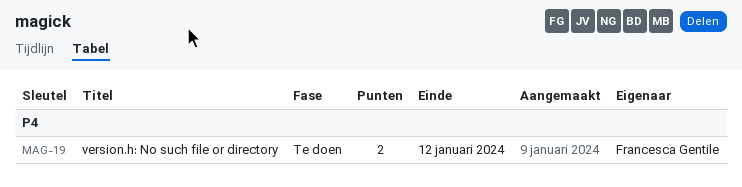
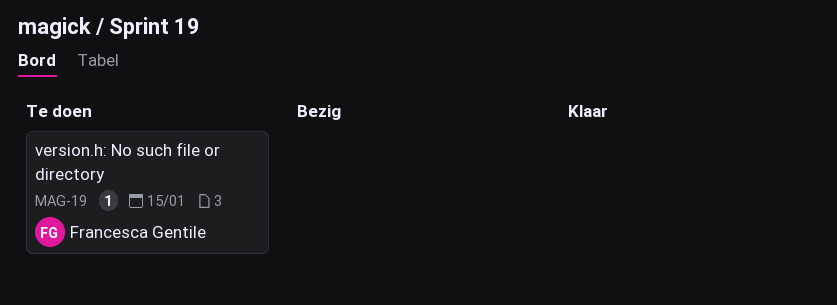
MAG-19, estimate: 2 -> 1
MAG-19, due: Jan 12 -> Jan 15

